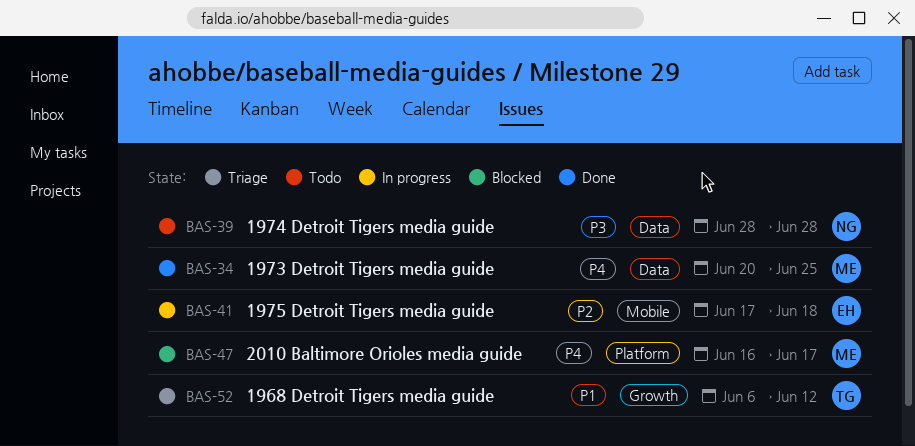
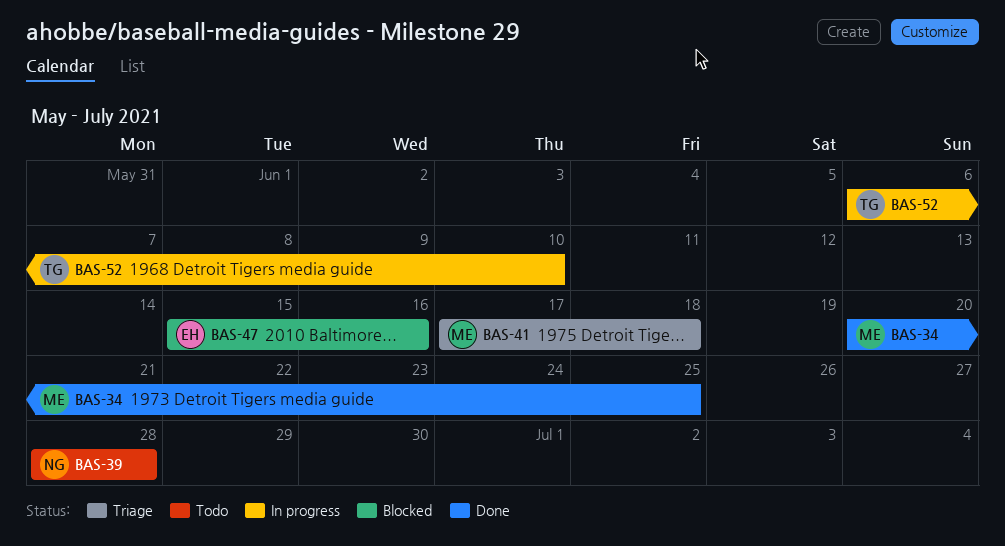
BAS-41, status: In progress -> Triage
BAS-41, owner: EH -> ME
BAS-47, owner: ME -> EH
BAS-47, start: Jun 16 -> Jun 15
BAS-47, due: Jun 17 -> Jun 16
BAS-52, status: Triage -> In progress
BAS-52, due: Jun 12 -> Jun 10

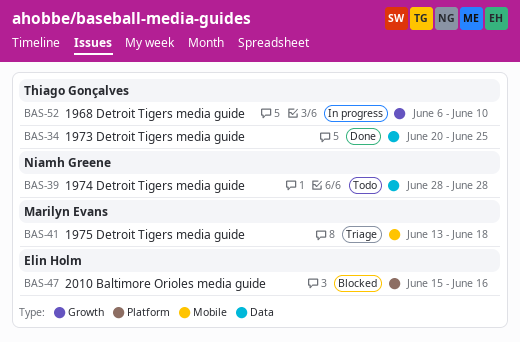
BAS-34, owner: Marilyn Evans -> Thiago Gonçalves
BAS-41, start: Jun 17 -> Jun 13

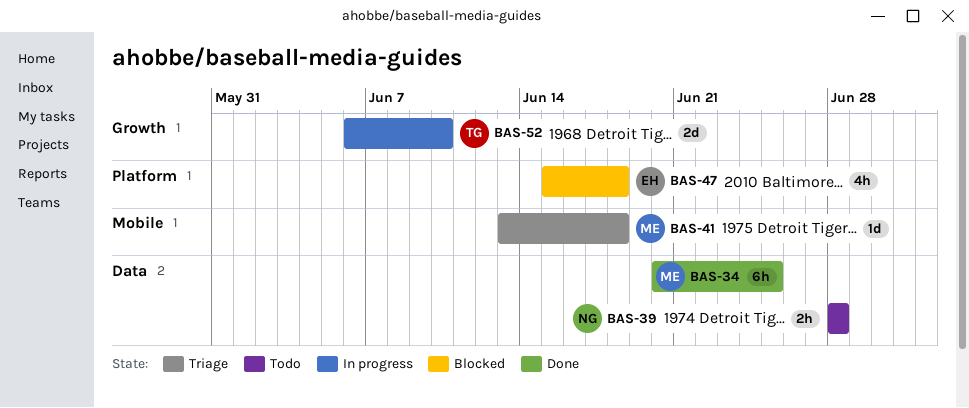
BAS-34, owner: Thiago Gonçalves -> Marilyn Evans
BAS-47, due: Jun 16 -> Jun 18

